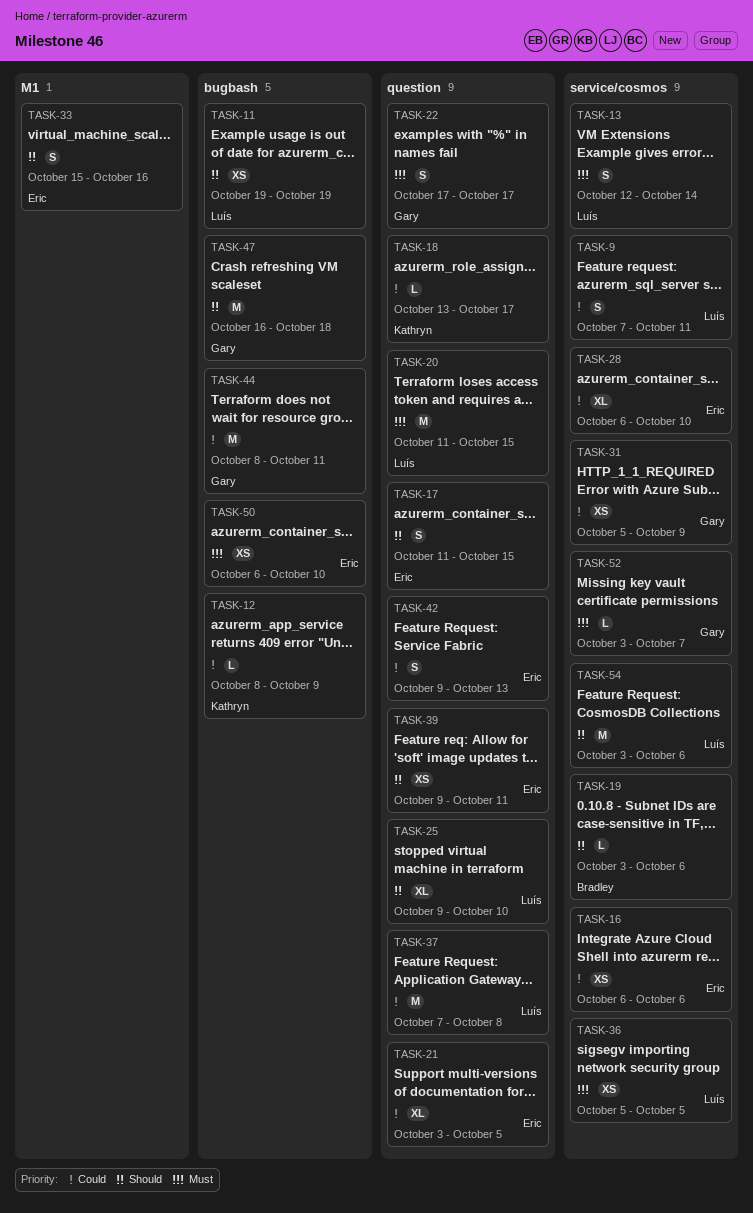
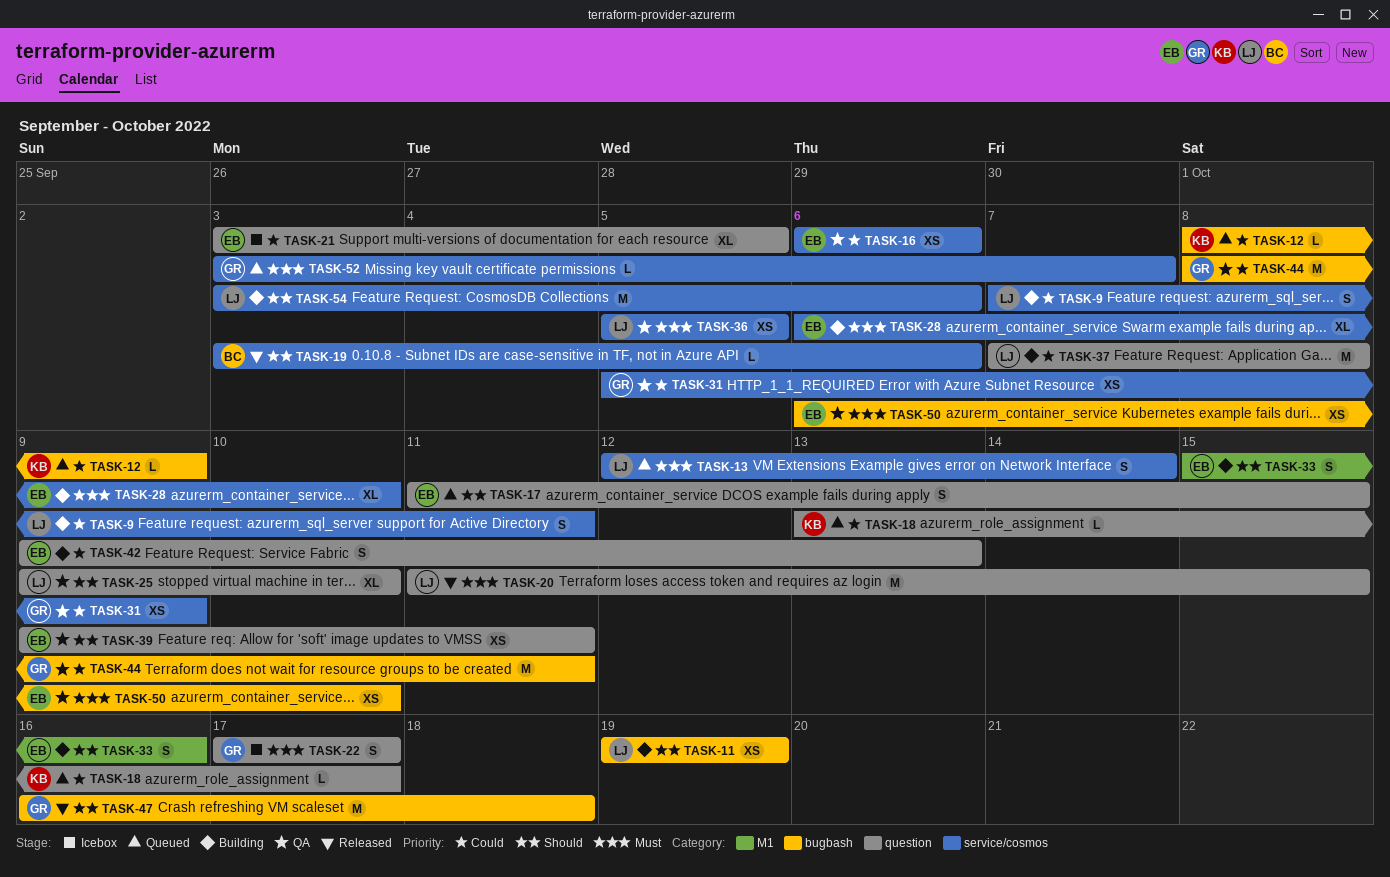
TASK-28, priority: Could -> Must

